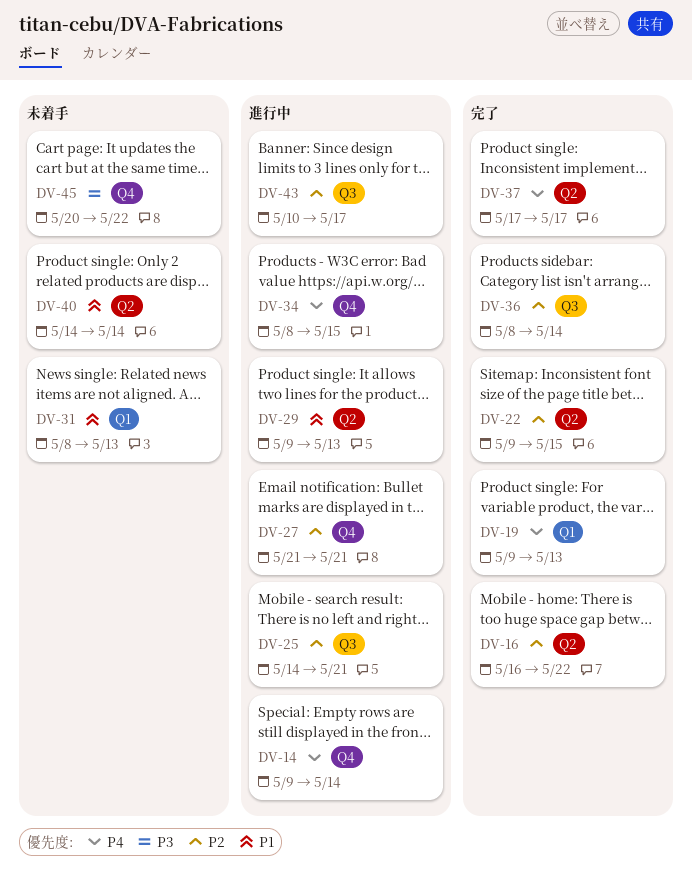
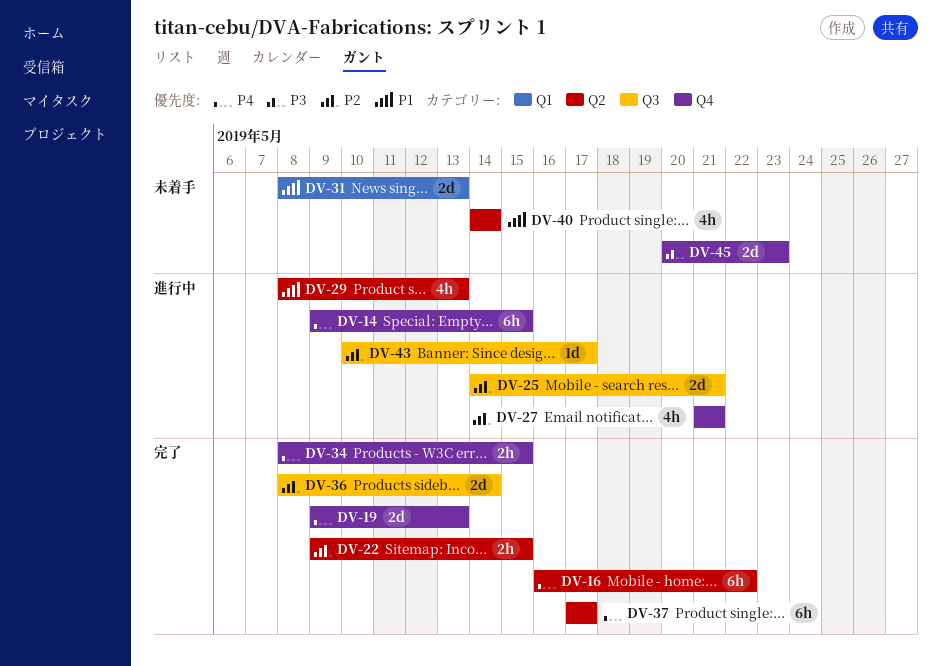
DV-14, due: May 14 -> May 15
DV-16, priority: P2 -> P4
DV-19, label: Q1 -> Q4
DV-29, start: May 9 -> May 8
DV-34, status: 進行中 -> 完了
DV-45, due: May 22 -> May 23

